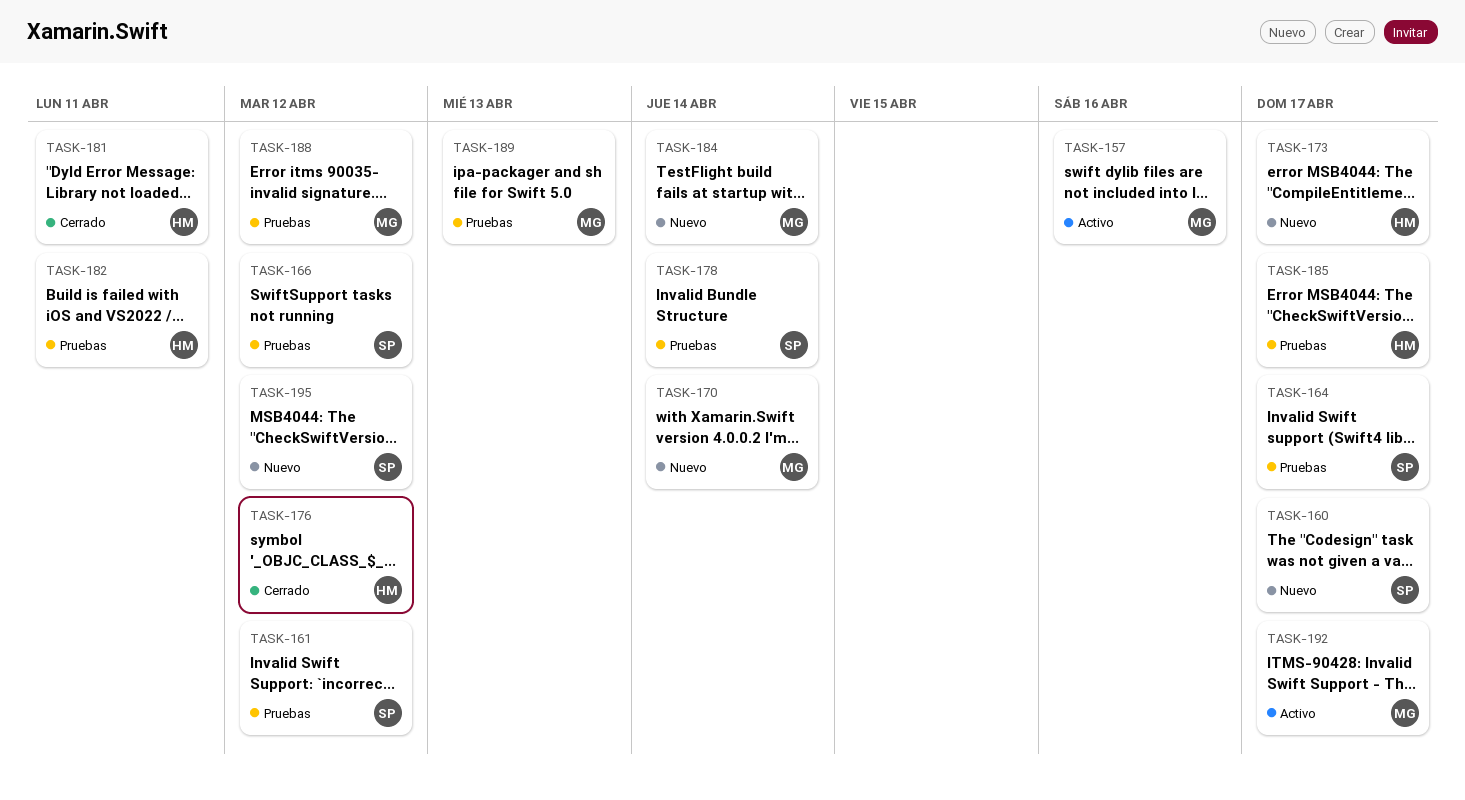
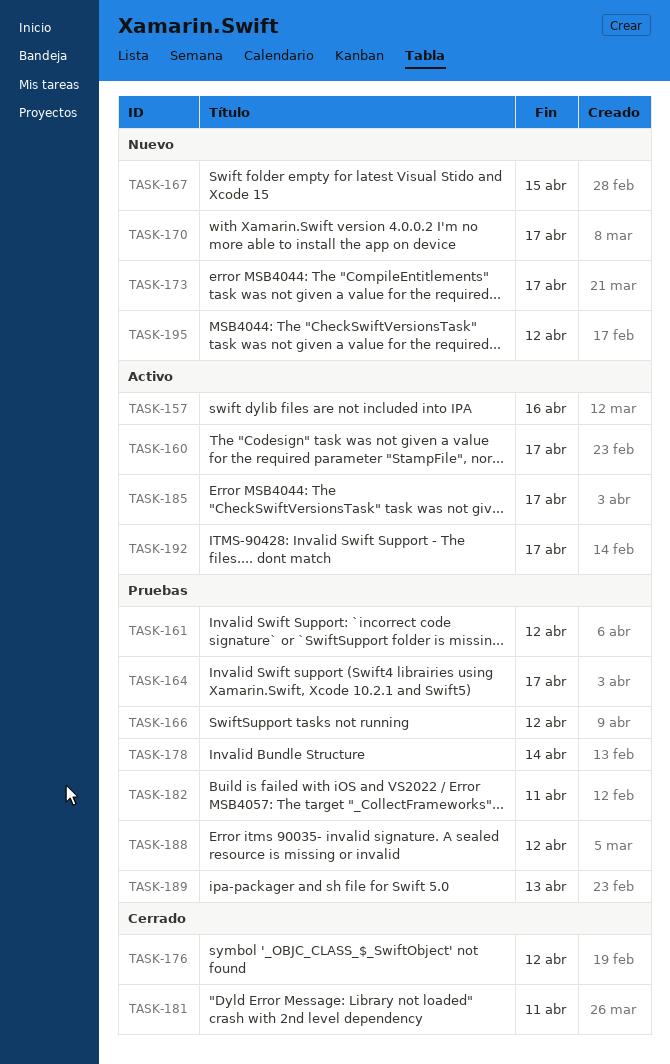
TASK-160, status: Nuevo -> Activo
TASK-167: none -> present
TASK-170, due: Apr 14 -> Apr 17
TASK-184: present -> none
TASK-185, status: Pruebas -> Activo

